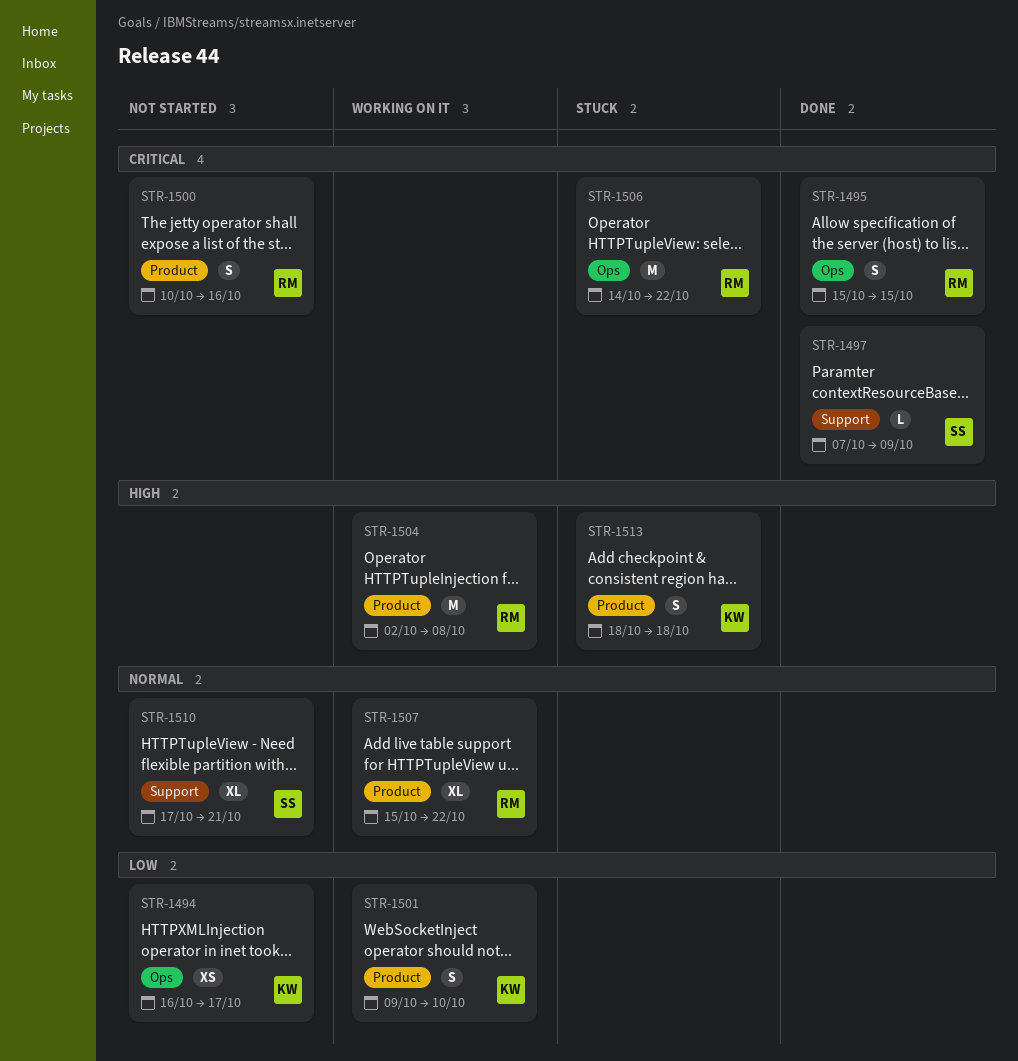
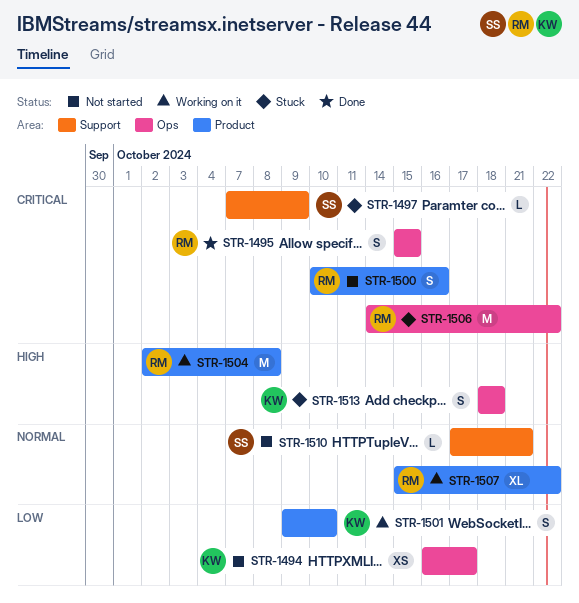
STR-1497, status: Done -> Stuck
STR-1510, estimate: XL -> L
STR-1513, label: Product -> Ops

